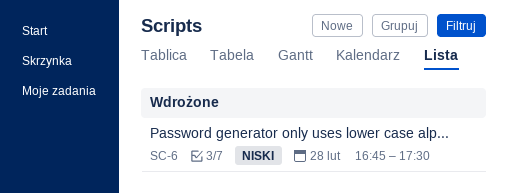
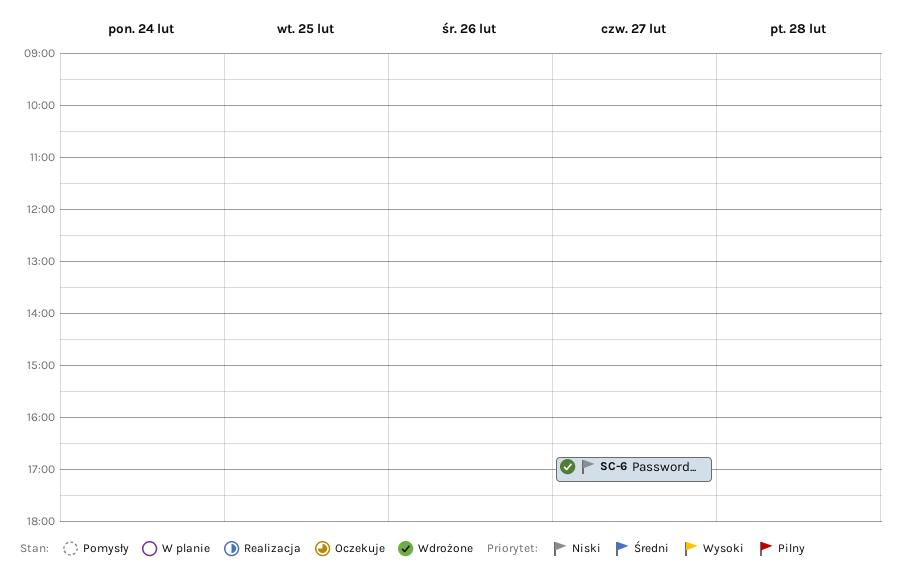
SC-6, day: Feb 28 -> Feb 27
SC-6, ends: 17:30 -> 17:15

